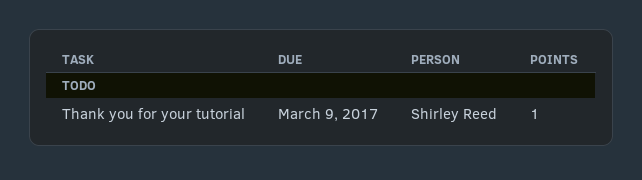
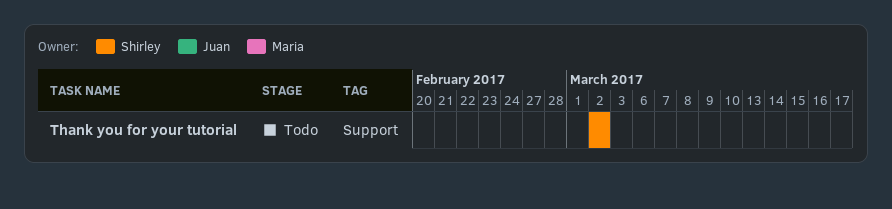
Thank you for your tutorial, due: Mar 9 -> Mar 2

